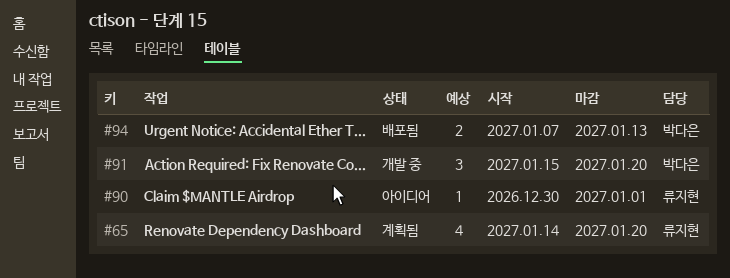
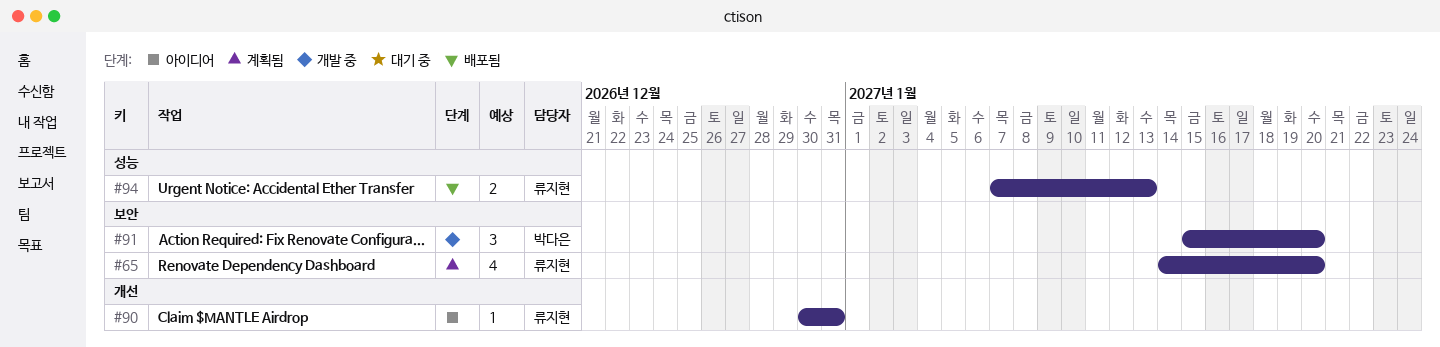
#90, due: Jan 1 -> Dec 31
#94, owner: 박다은 -> 류지현

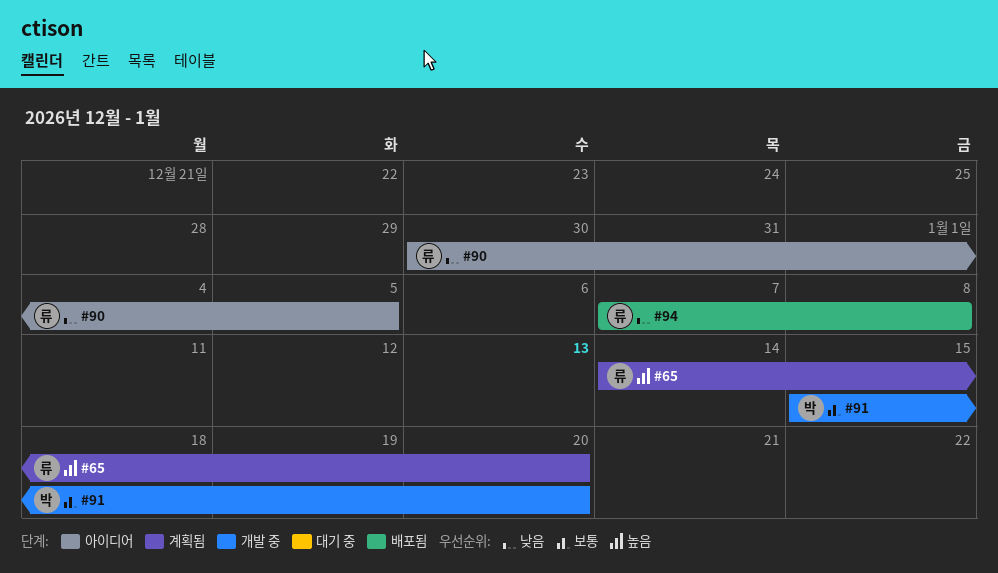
#90, due: Dec 31 -> Jan 5
#94, due: Jan 13 -> Jan 8

